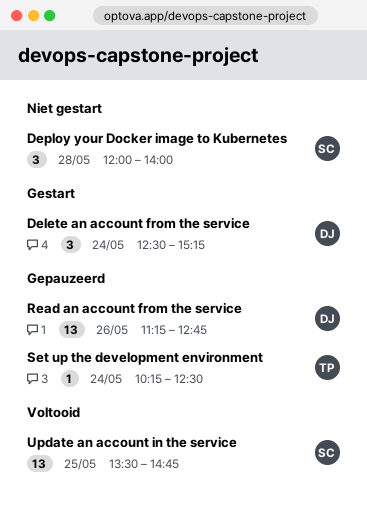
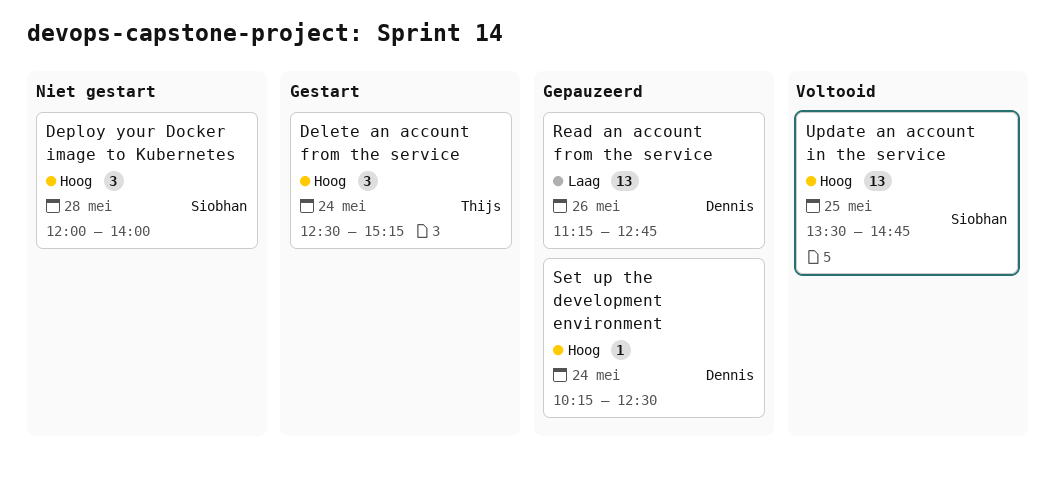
Delete an account from the service, owner: Dennis -> Thijs
Set up the development environment, owner: Thijs -> Dennis

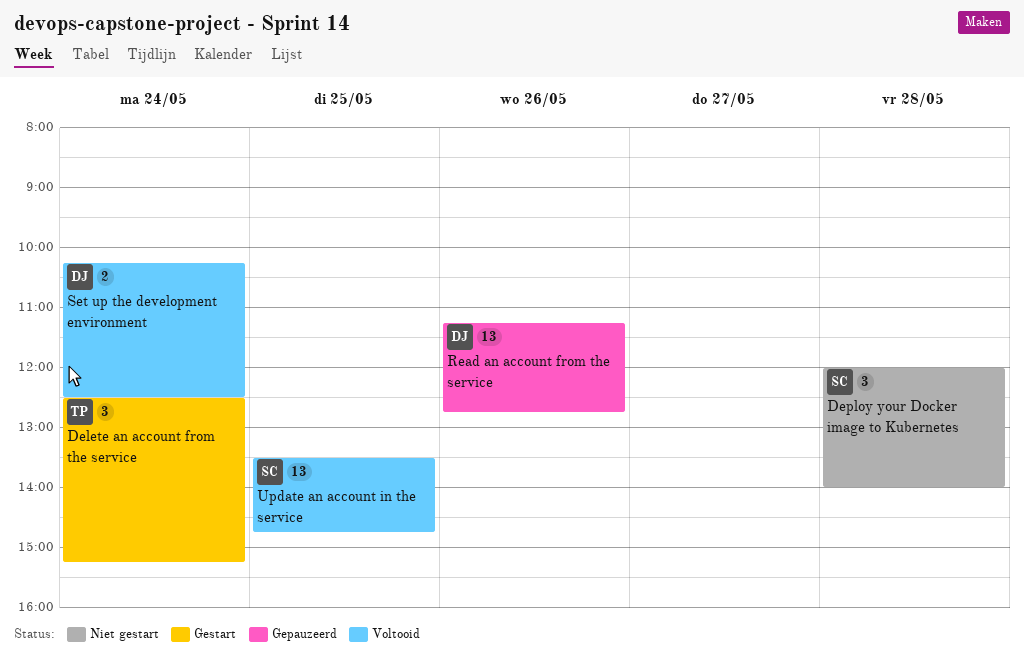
Set up the development environment, status: Gepauzeerd -> Voltooid
Set up the development environment, estimate: 1 -> 2

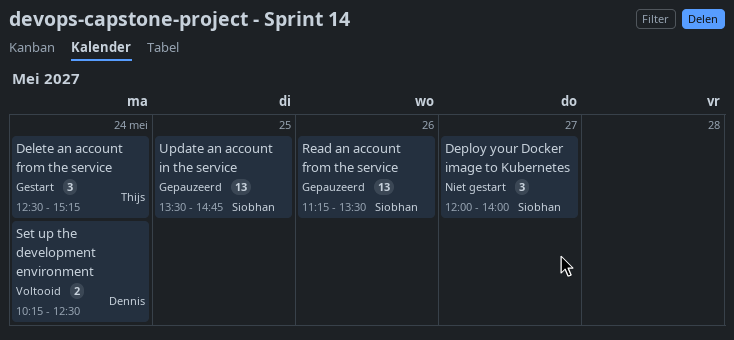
Deploy your Docker image to Kubernetes, day: May 28 -> May 27
Read an account from the service, owner: Dennis -> Siobhan
Read an account from the service, ends: 12:45 -> 13:30
Update an account in the service, status: Voltooid -> Gepauzeerd

